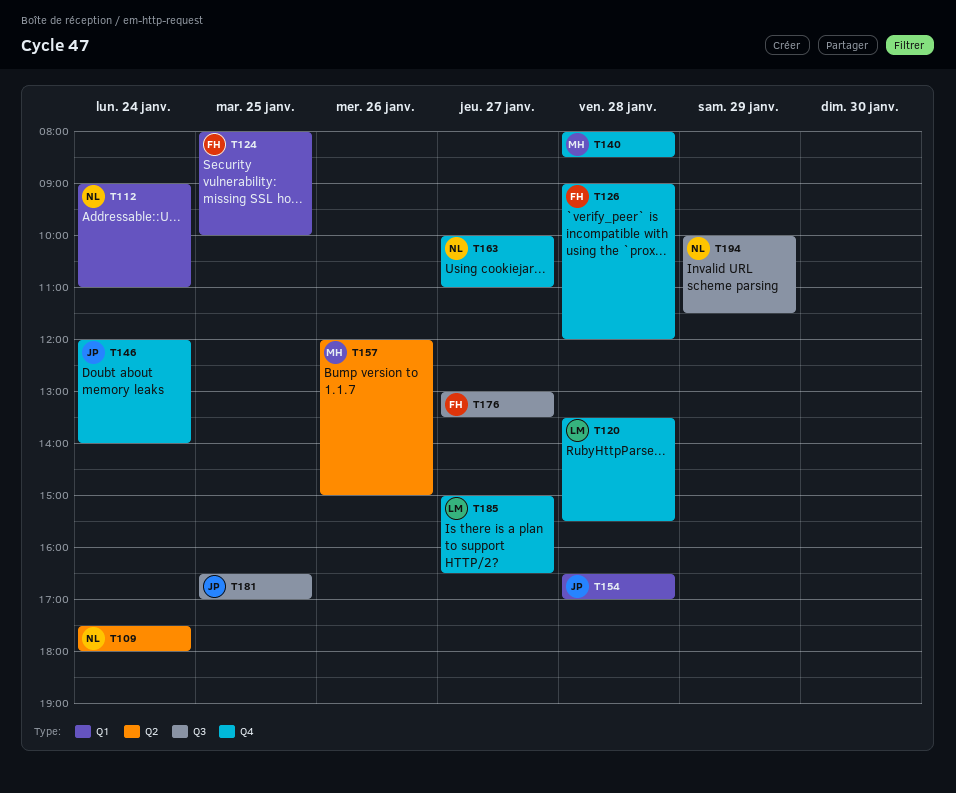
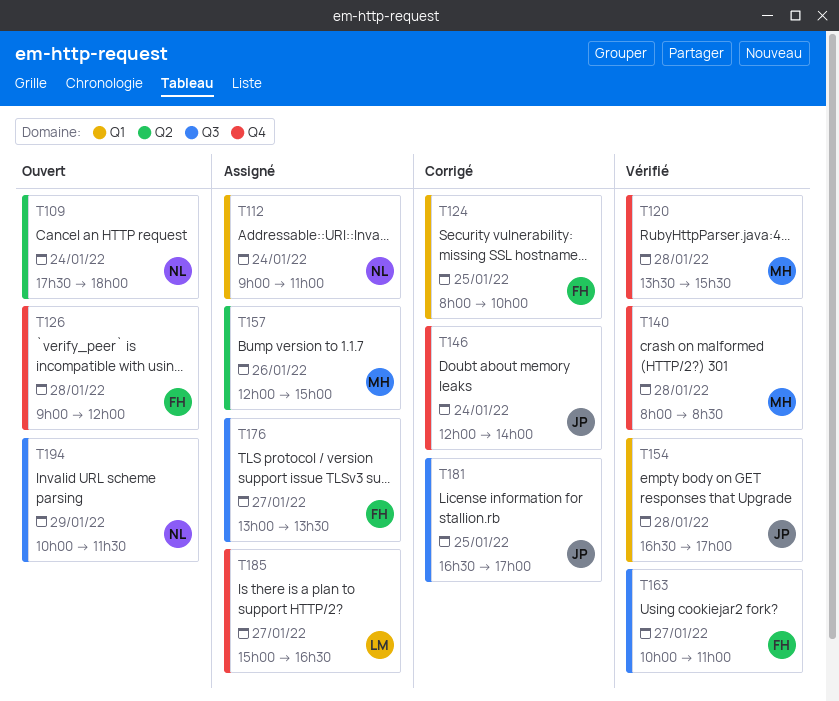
T120, owner: LM -> MH
T163, owner: NL -> FH
T163, label: Q4 -> Q3

